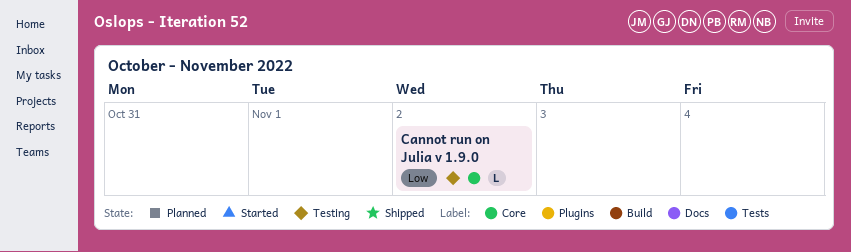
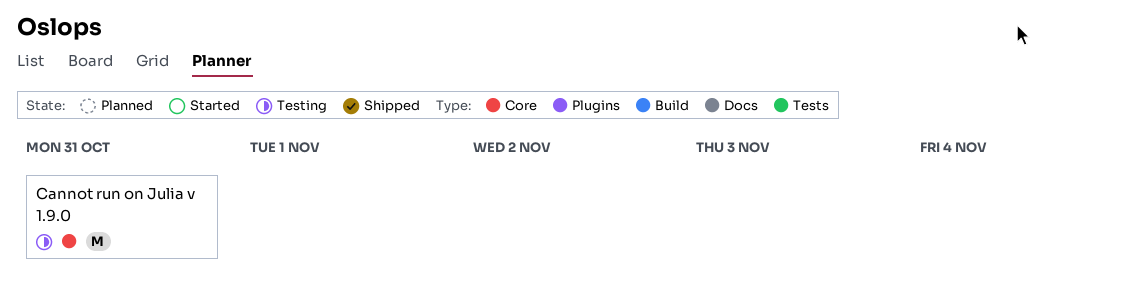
Cannot run on Julia v 1.9.0, estimate: L -> M
Cannot run on Julia v 1.9.0, due: Nov 2 -> Oct 31

